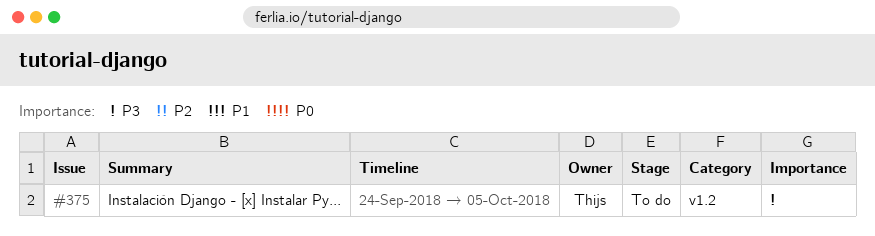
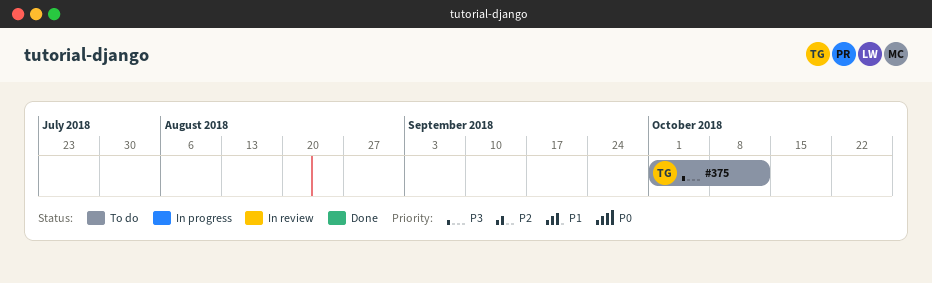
#375, start: Sep 24 -> Oct 1
#375, due: Oct 5 -> Oct 12

